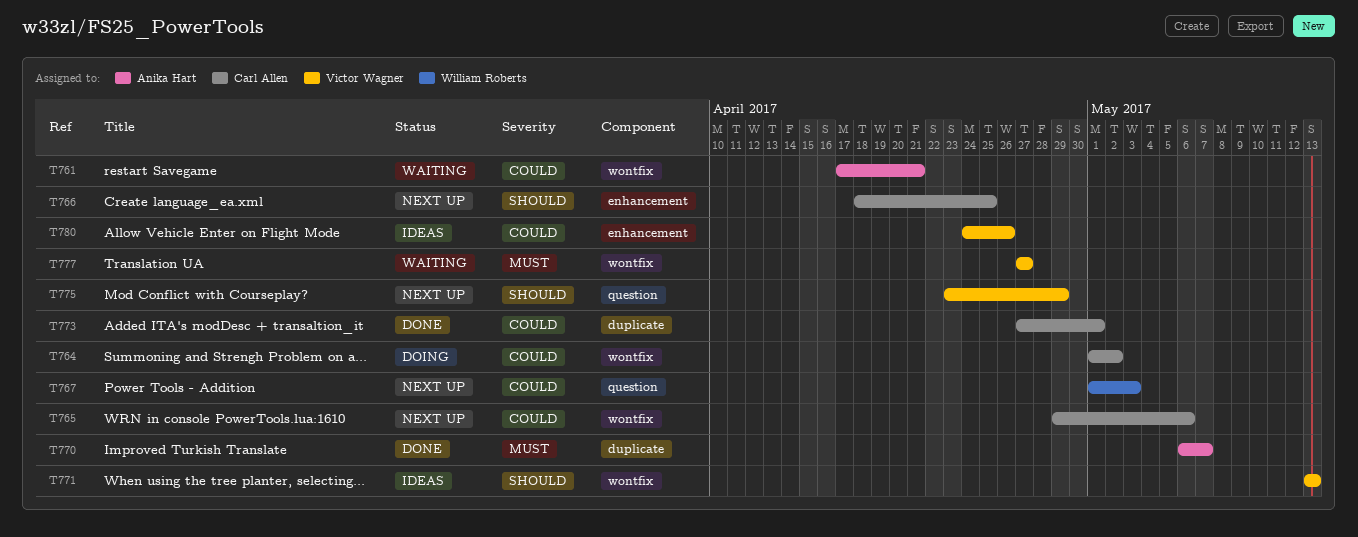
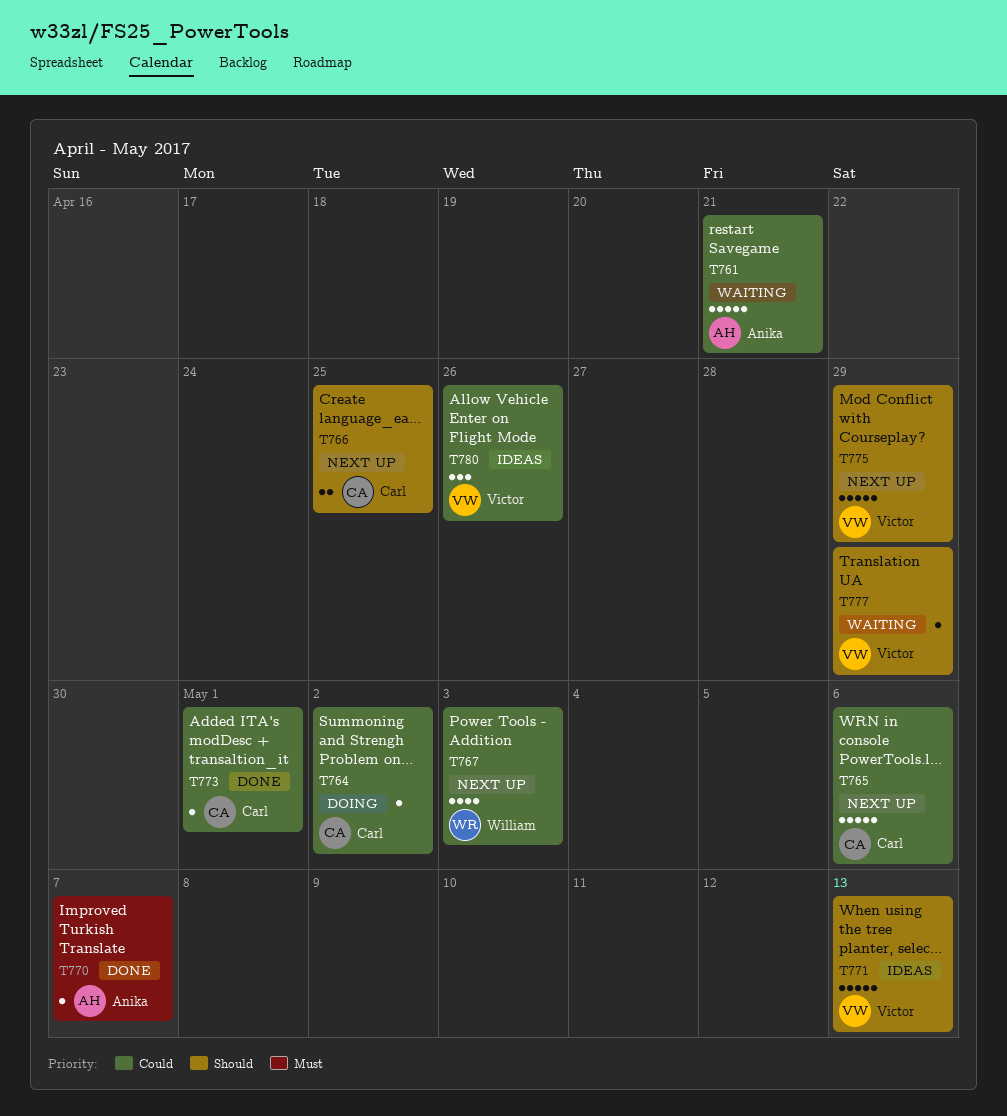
T777, priority: Must -> Should
T777, due: Apr 27 -> Apr 29

